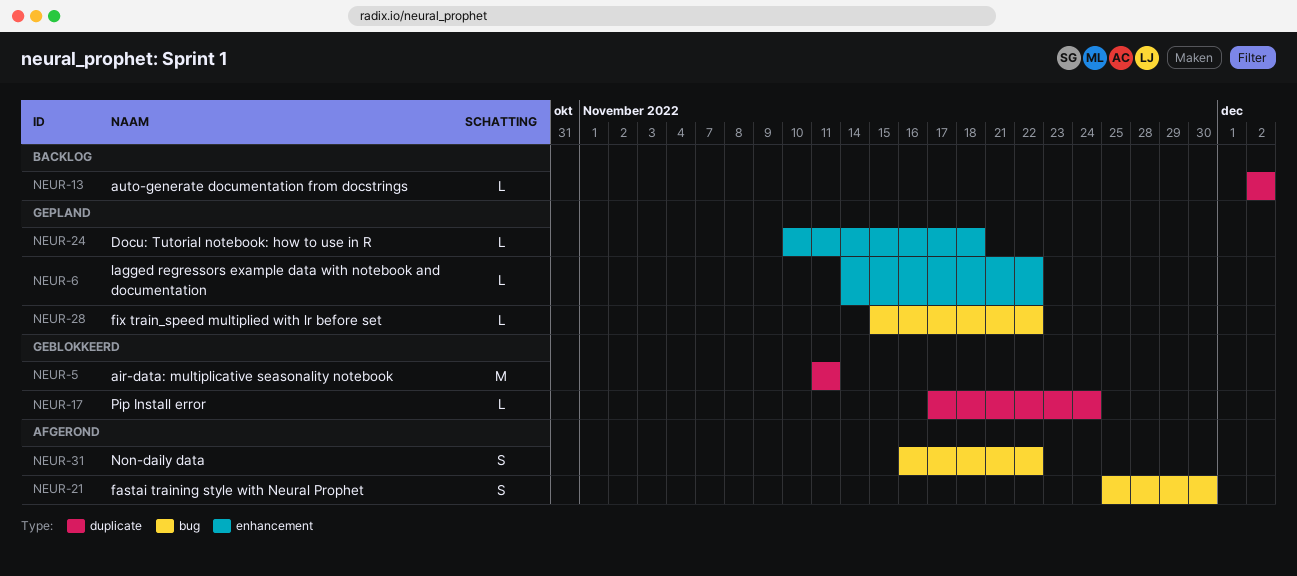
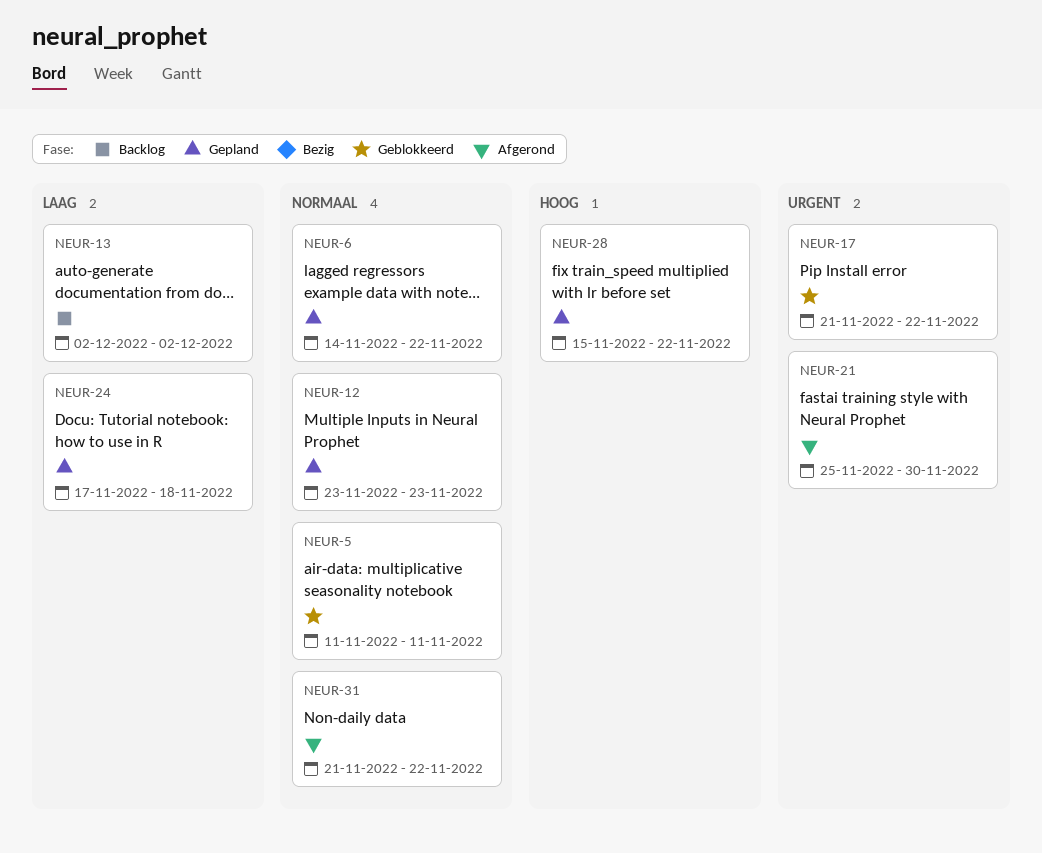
NEUR-12: none -> present
NEUR-17, start: Nov 17 -> Nov 21
NEUR-17, due: Nov 24 -> Nov 22
NEUR-24, start: Nov 10 -> Nov 17
NEUR-31, start: Nov 16 -> Nov 21

